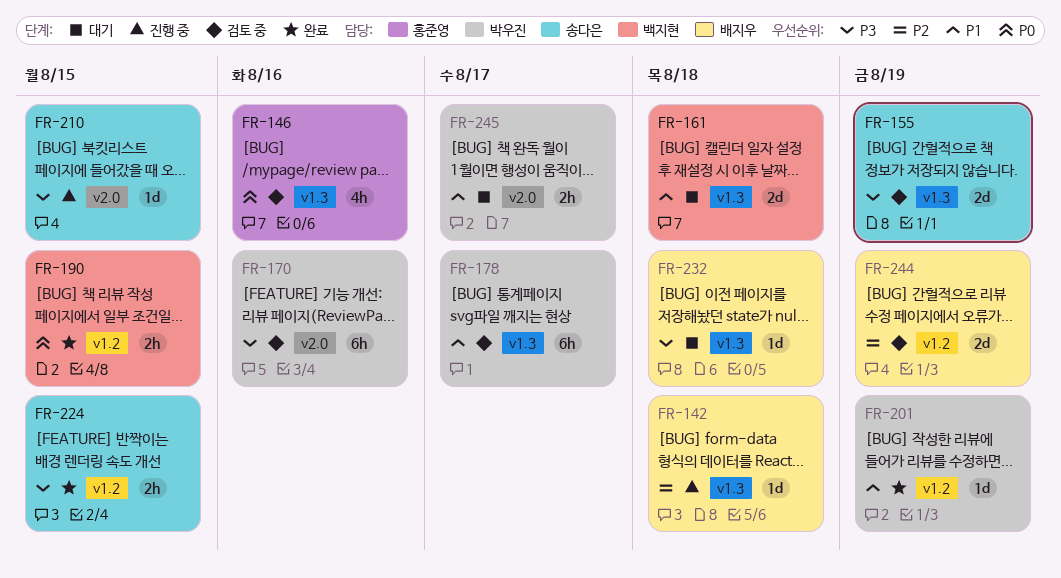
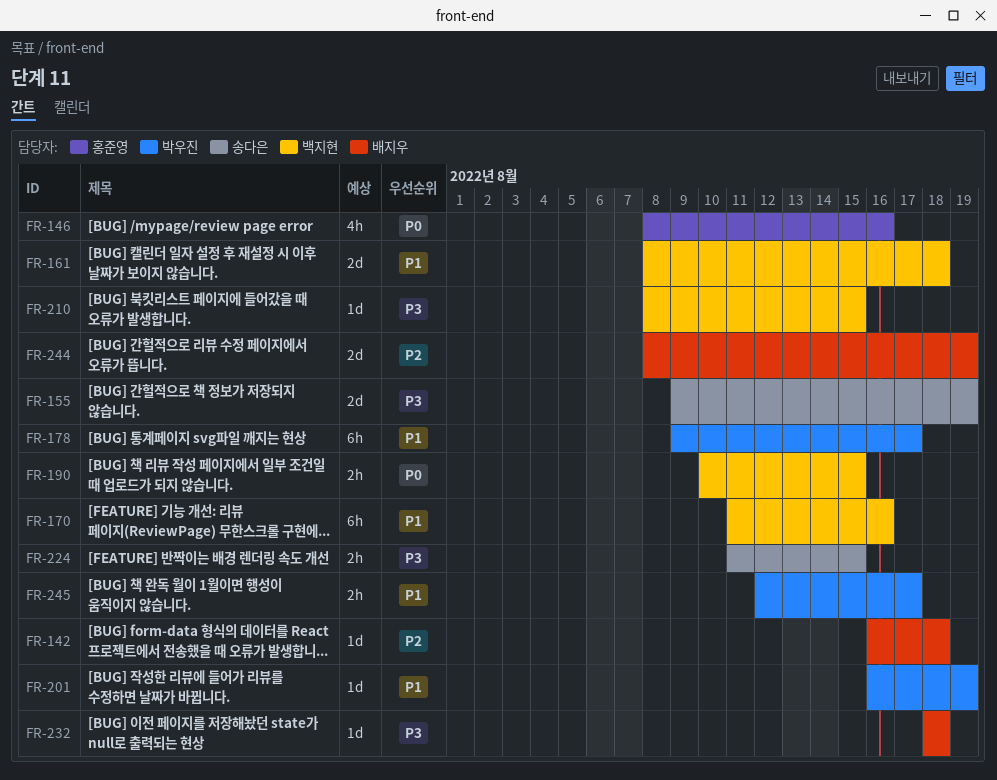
FR-170, owner: 박우진 -> 백지현
FR-170, priority: P3 -> P1
FR-210, owner: 송다은 -> 백지현

